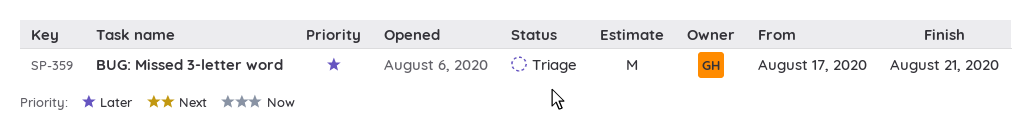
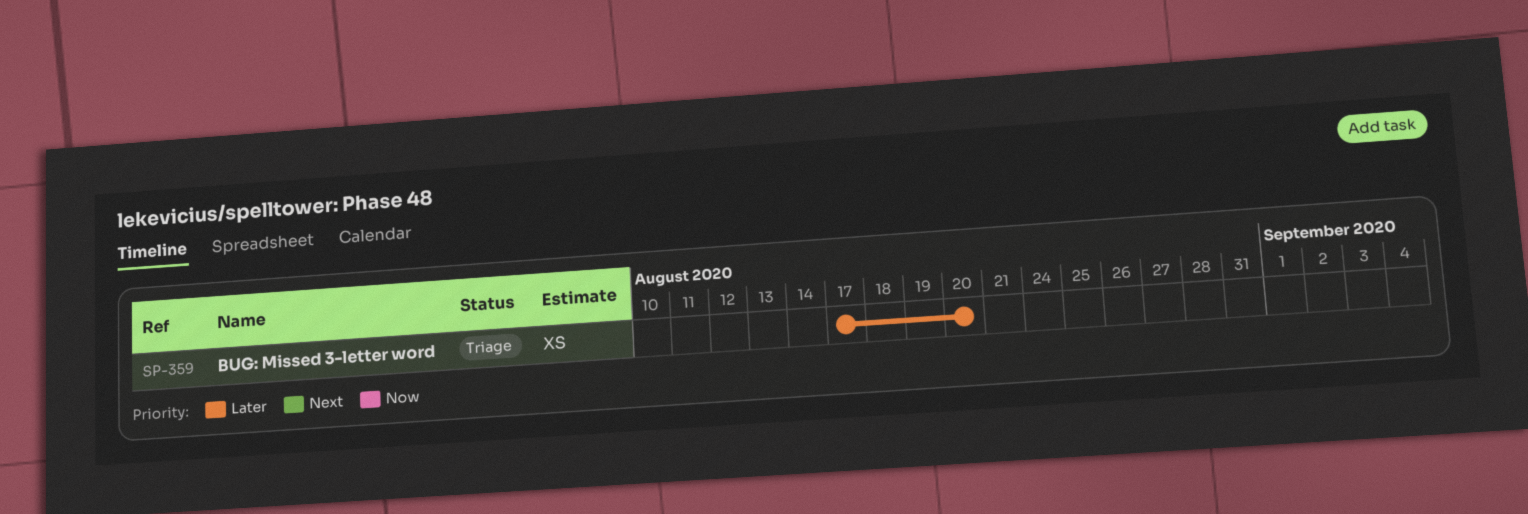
SP-359, estimate: M -> XS
SP-359, due: Aug 21 -> Aug 20

